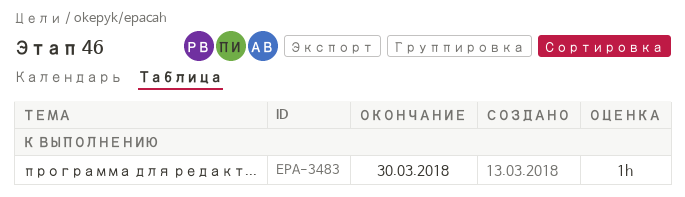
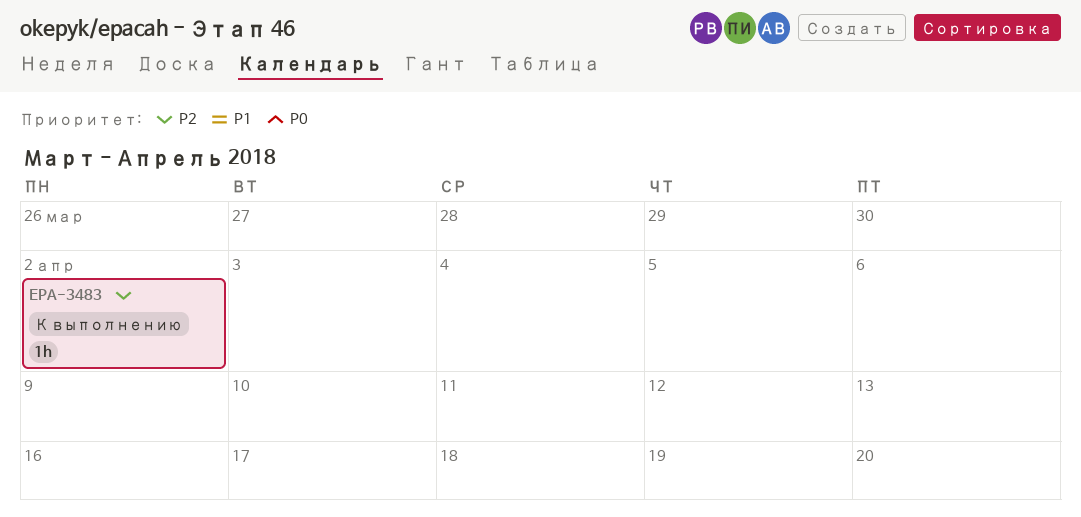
EPA-3483, due: Mar 30 -> Apr 2

